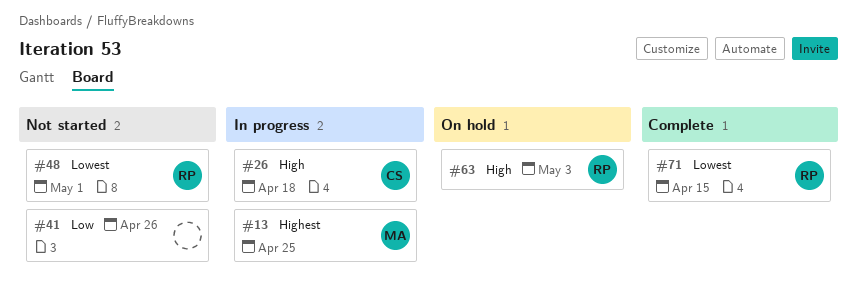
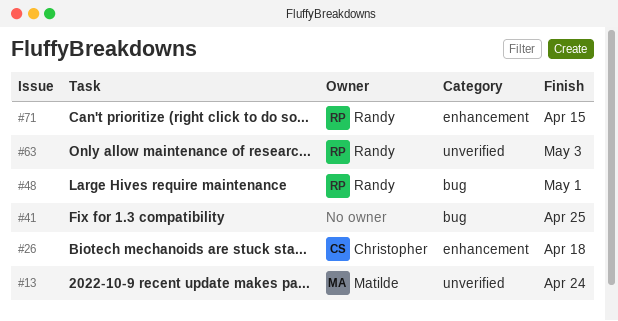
#13, due: Apr 25 -> Apr 24
#41, due: Apr 26 -> Apr 25

